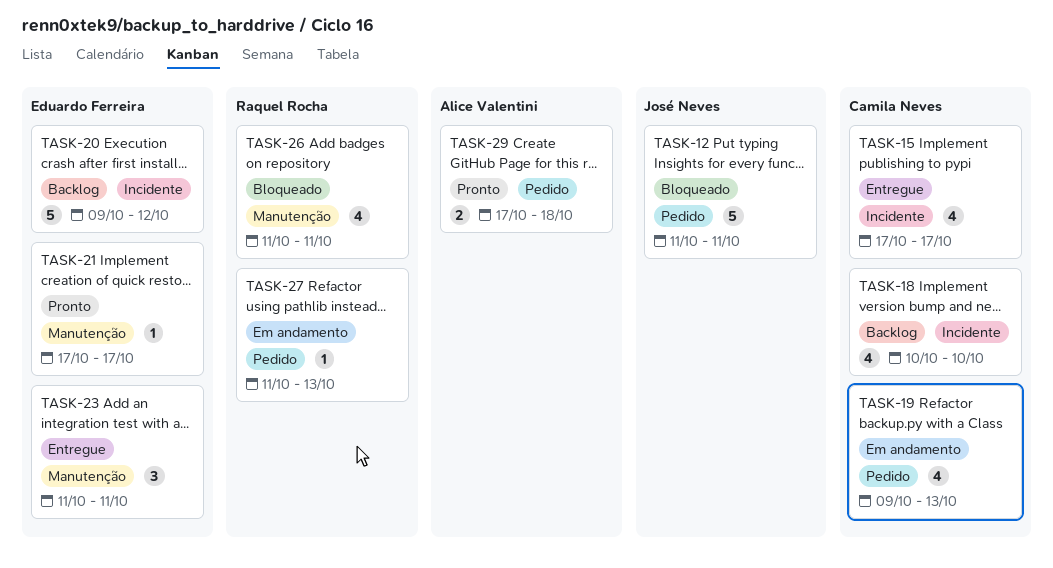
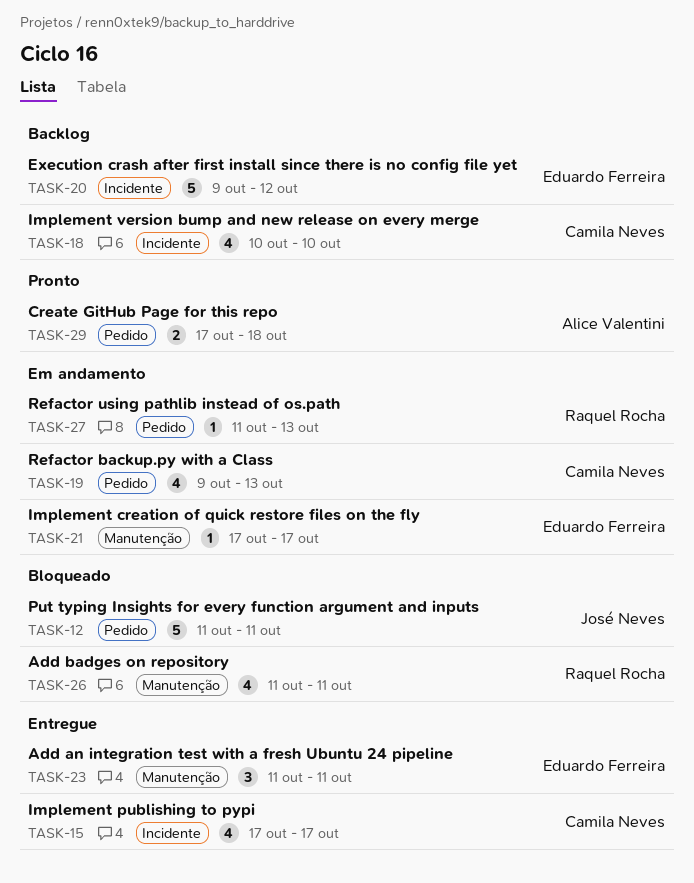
TASK-21, status: Pronto -> Em andamento

